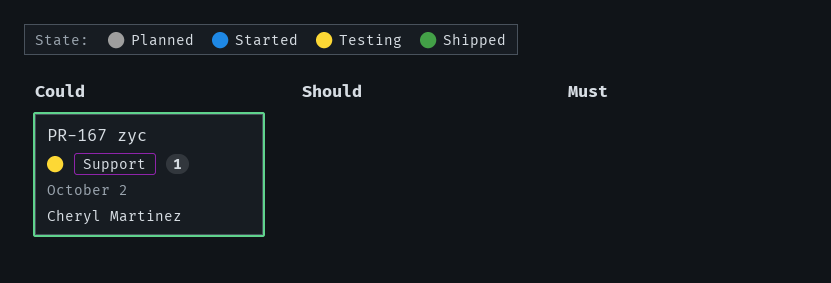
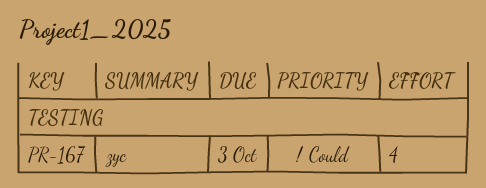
PR-167, estimate: 1 -> 4
PR-167, due: Oct 2 -> Oct 3

